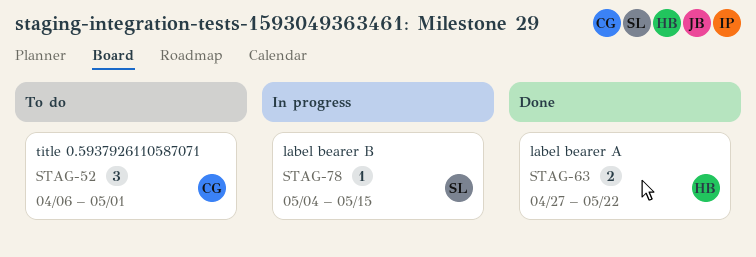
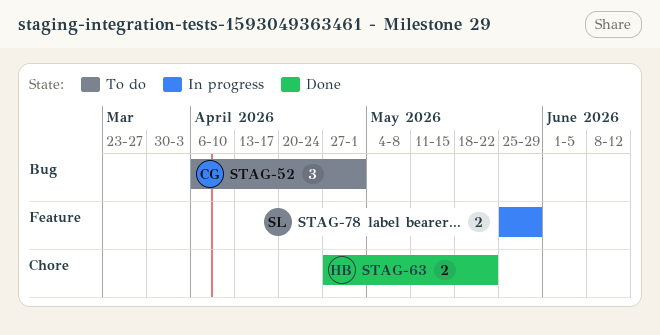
STAG-78, estimate: 1 -> 2
STAG-78, start: May 4 -> May 25
STAG-78, due: May 15 -> May 29

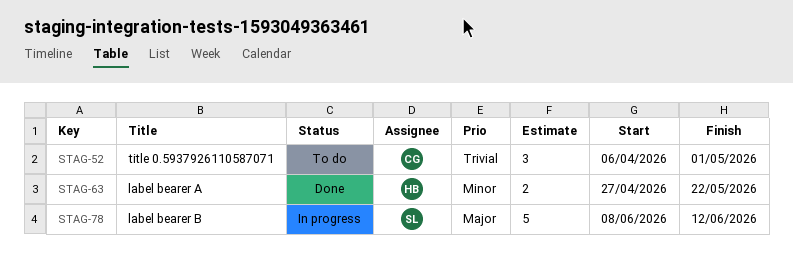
STAG-78, estimate: 2 -> 5
STAG-78, start: May 25 -> Jun 8
STAG-78, due: May 29 -> Jun 12

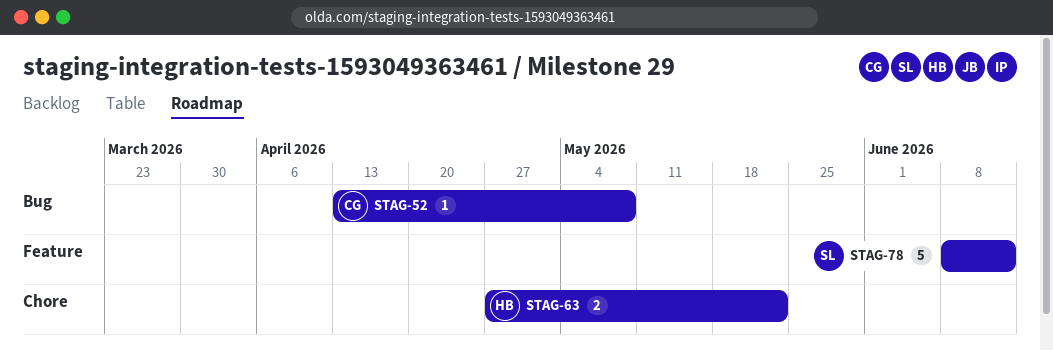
STAG-52, estimate: 3 -> 1
STAG-52, start: Apr 6 -> Apr 13
STAG-52, due: May 1 -> May 8

